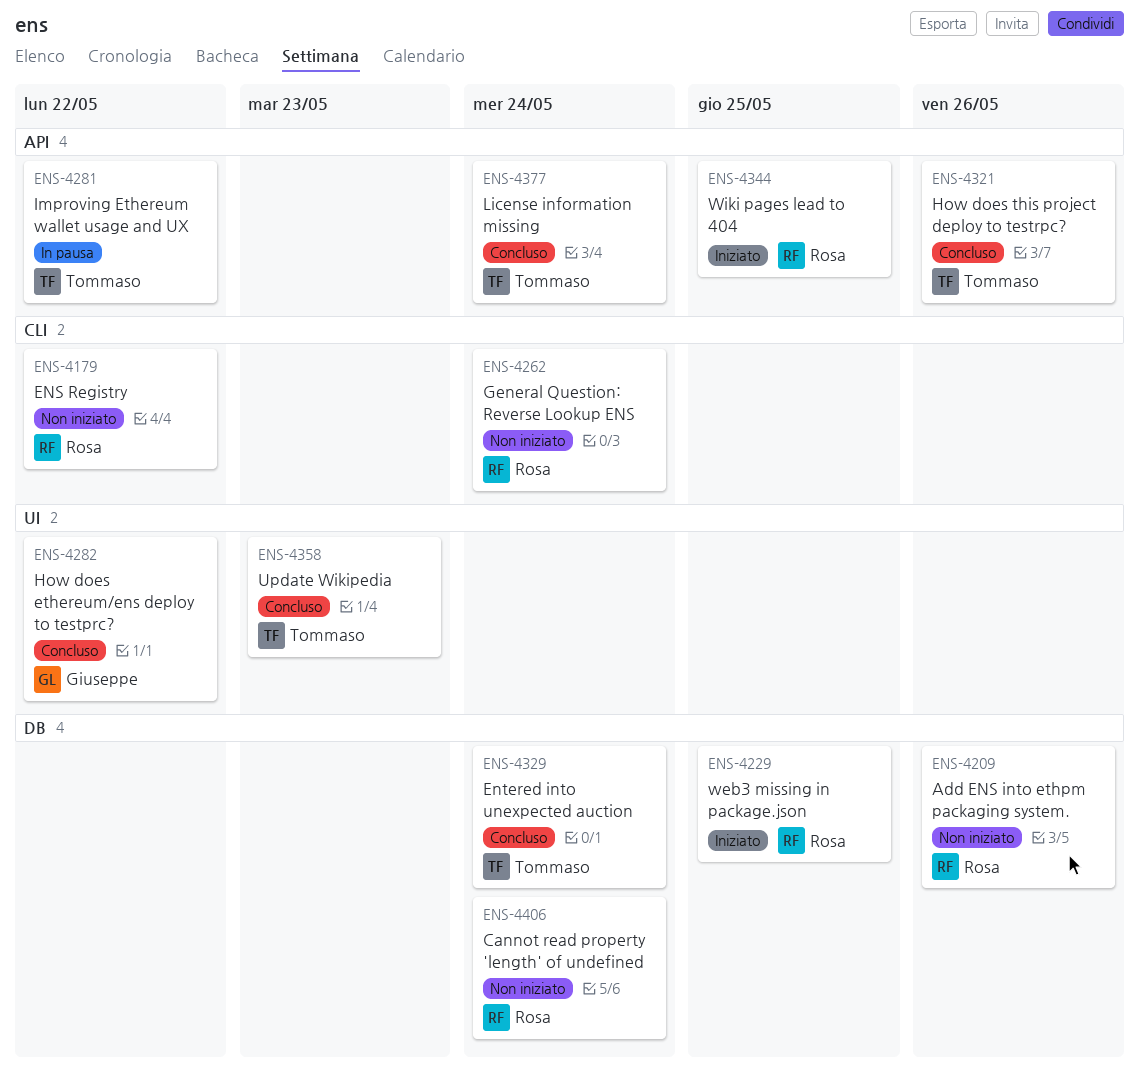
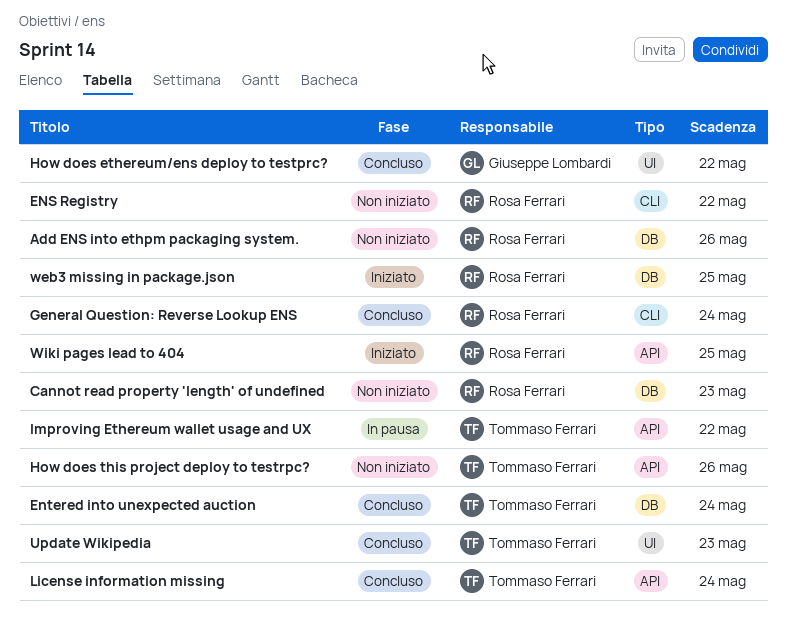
Cannot read property 'length' of undefined, due: May 24 -> May 23
General Question: Reverse Lookup ENS, status: Non iniziato -> Concluso
How does this project deploy to testrpc?, status: Concluso -> Non iniziato

